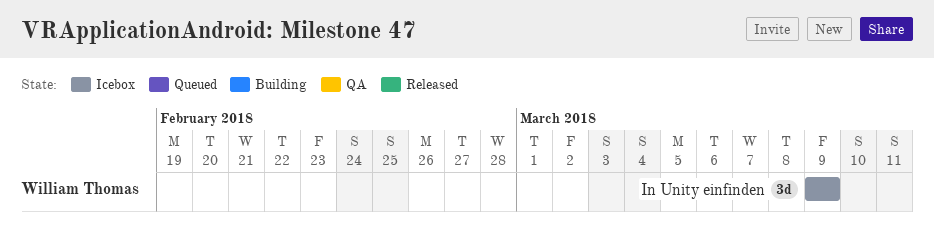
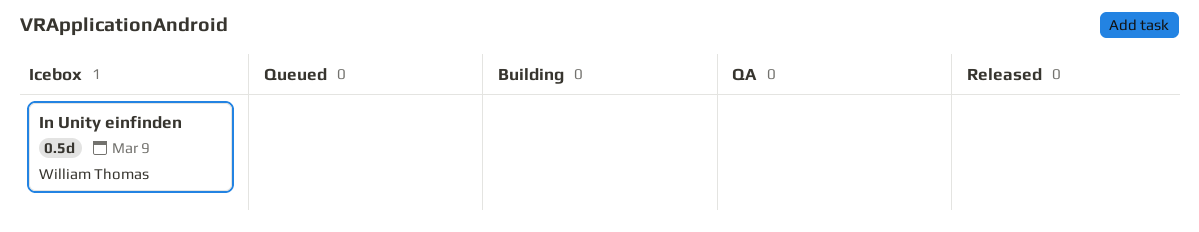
In Unity einfinden, estimate: 3d -> 0.5d

